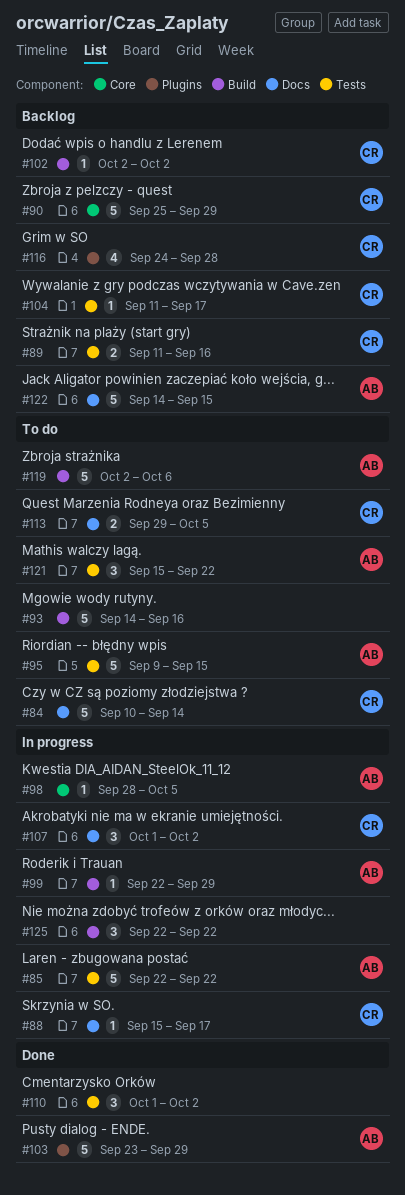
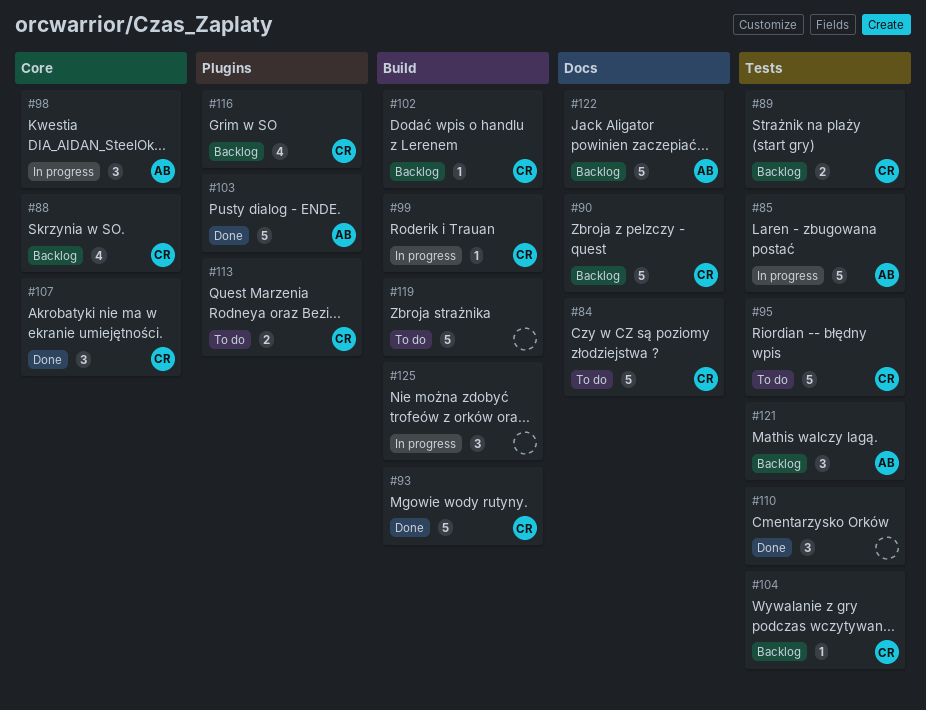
#88, status: In progress -> Backlog
#88, label: Docs -> Core
#88, estimate: 1 -> 4
#90, label: Core -> Docs
#93, status: To do -> Done
#93, owner: none -> CR
#95, owner: AB -> CR
#98, estimate: 1 -> 3
#99, owner: AB -> CR
#107, status: In progress -> Done
#107, label: Docs -> Core
#113, label: Docs -> Plugins
#119, owner: AB -> none
#121, status: To do -> Backlog

